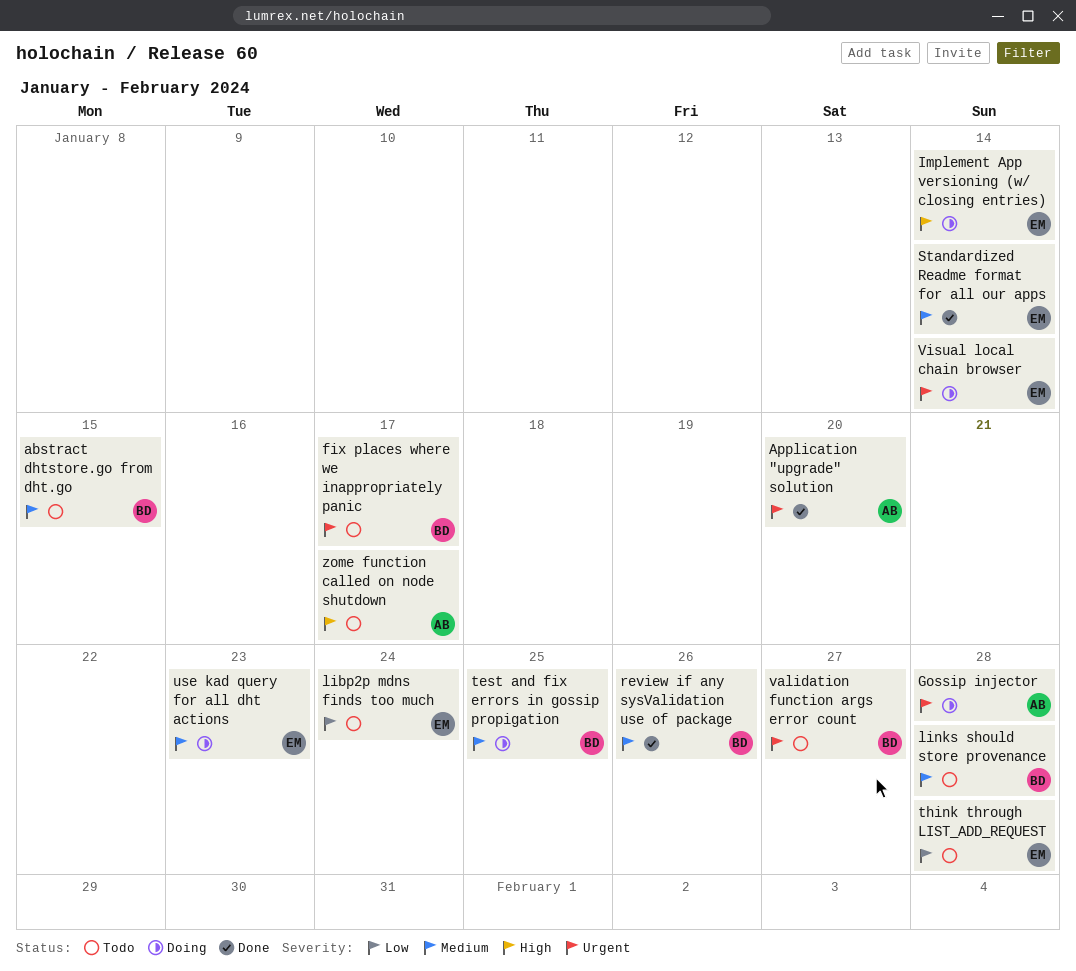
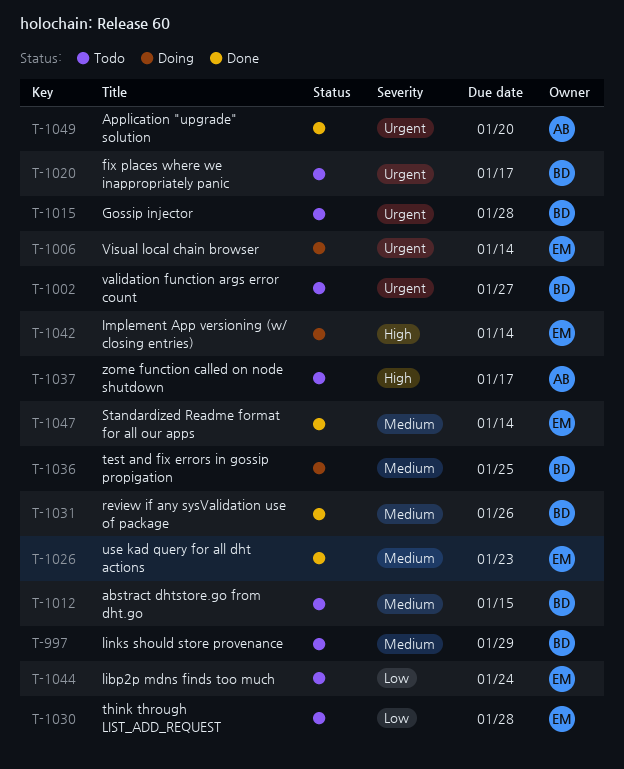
Gossip injector, status: Doing -> Todo
Gossip injector, owner: AB -> BD
links should store provenance, due: Jan 28 -> Jan 29
use kad query for all dht actions, status: Doing -> Done

